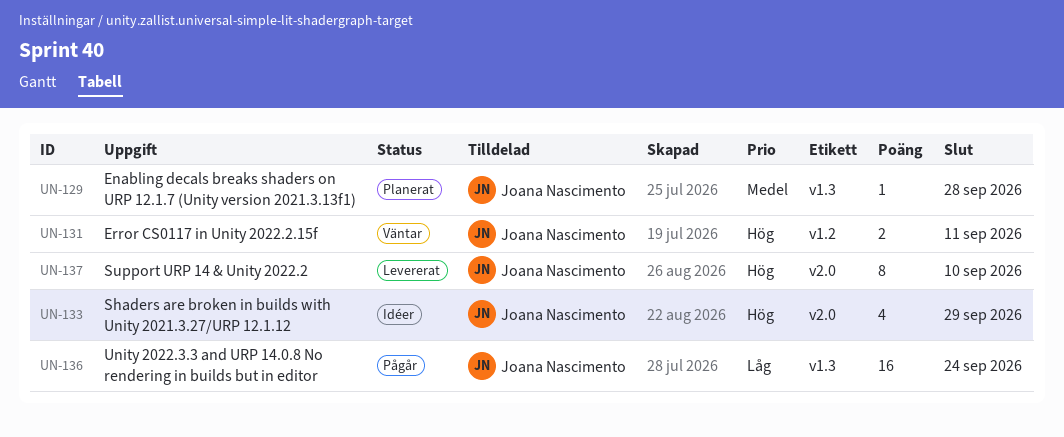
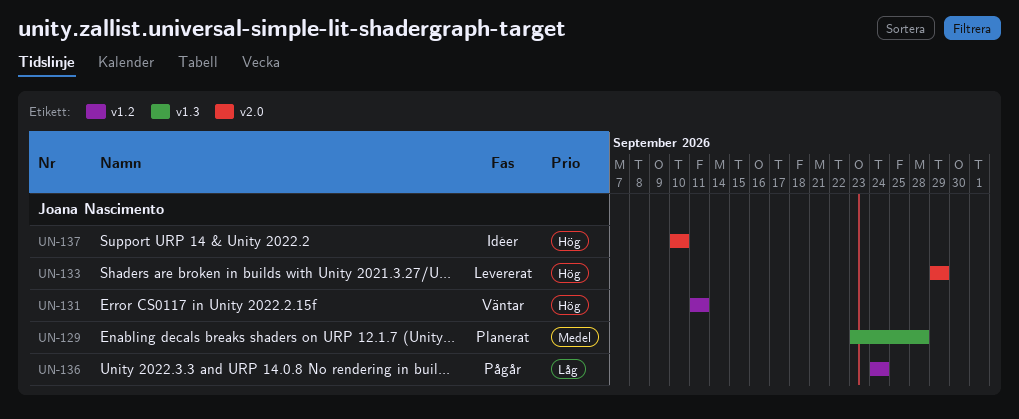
UN-133, status: Idéer -> Levererat
UN-136, label: v1.3 -> v1.2
UN-137, status: Levererat -> Idéer

